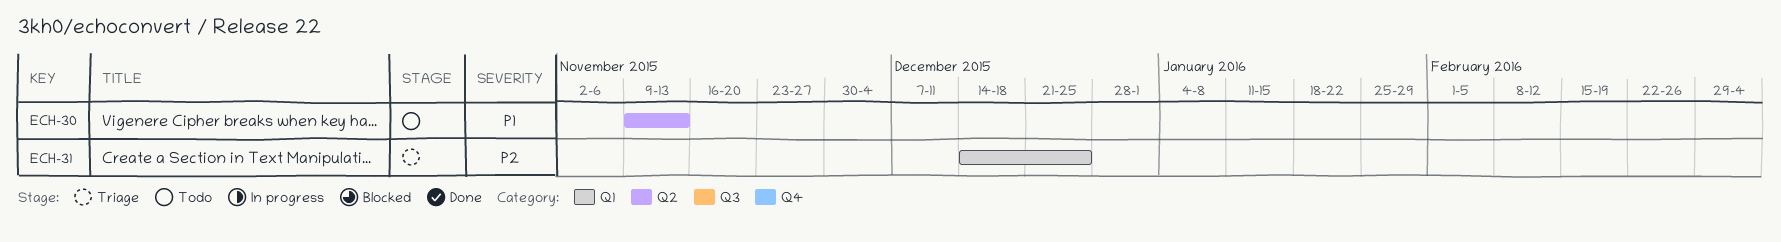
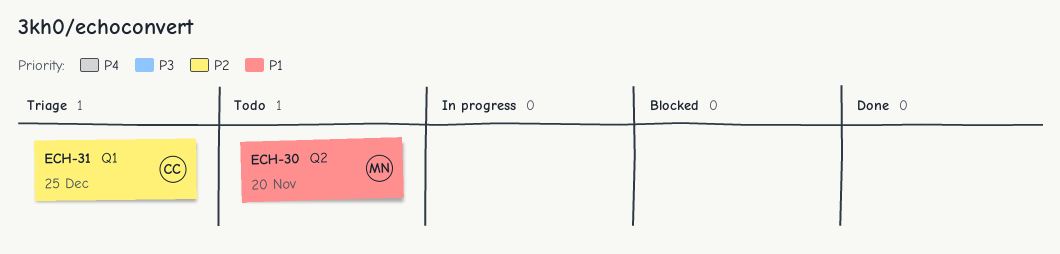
ECH-30, due: Nov 13 -> Nov 20

